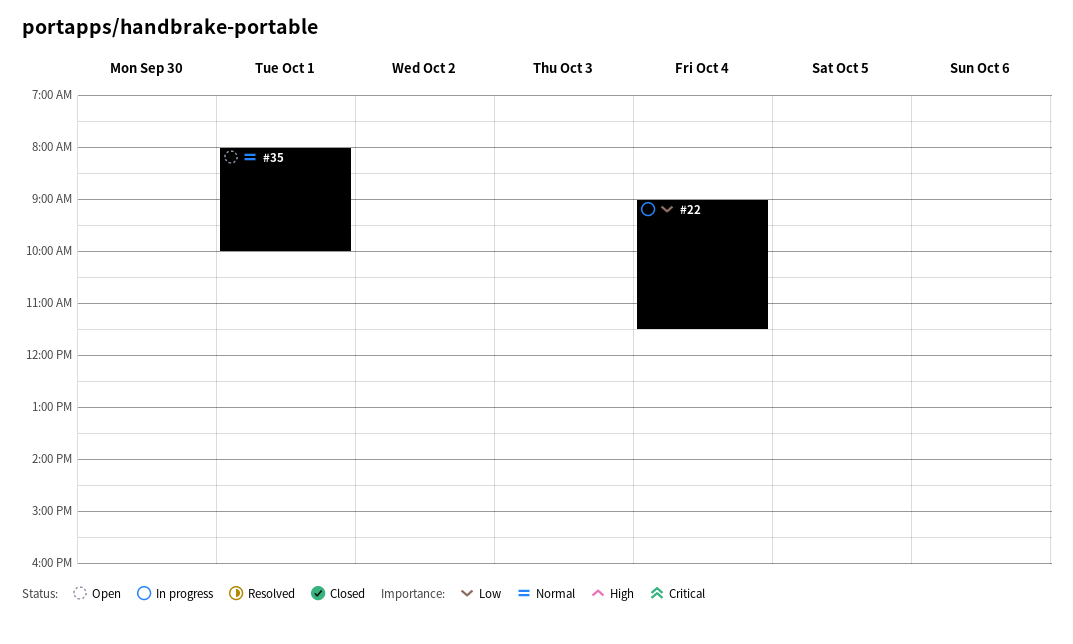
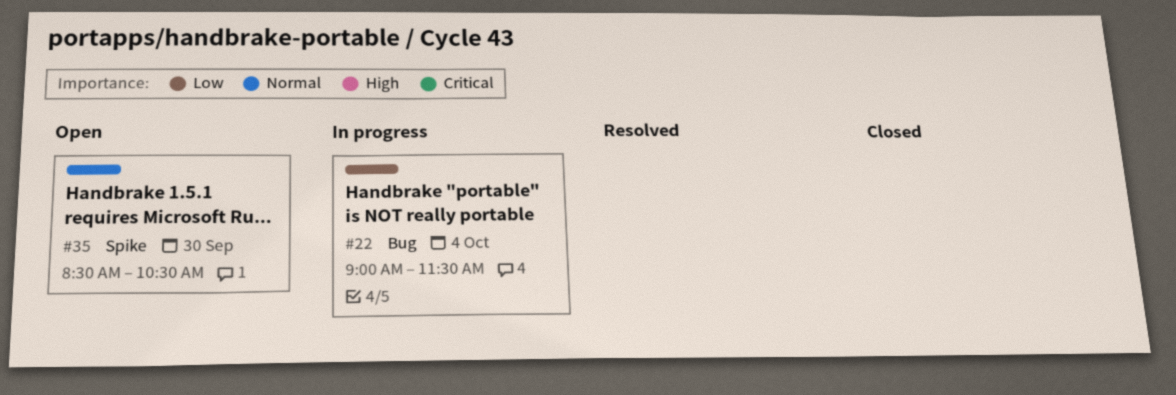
#35, day: Oct 1 -> Sep 30
#35, begins: 08:00 -> 08:30
#35, ends: 10:00 -> 10:30

